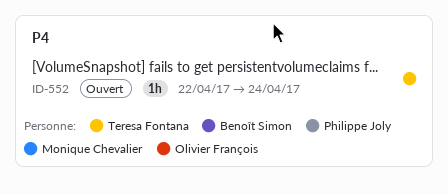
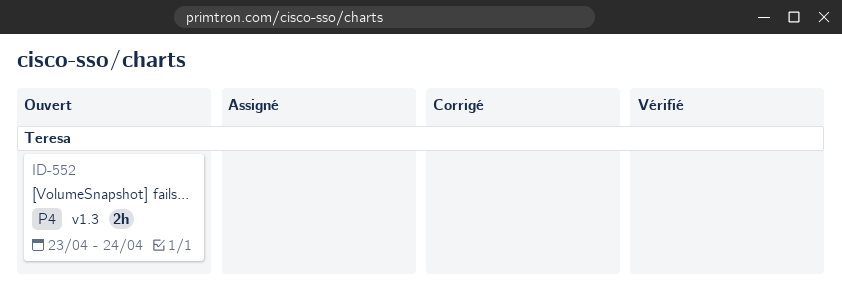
ID-552, estimate: 1h -> 2h
ID-552, start: Apr 22 -> Apr 23

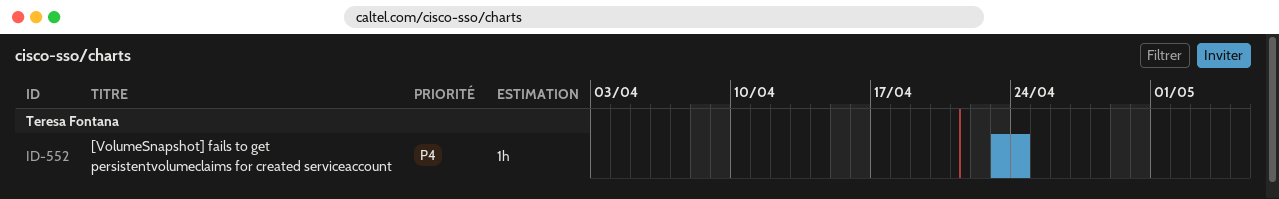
ID-552, estimate: 2h -> 1h

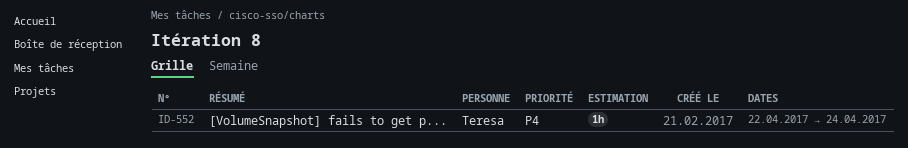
ID-552, start: Apr 23 -> Apr 22

